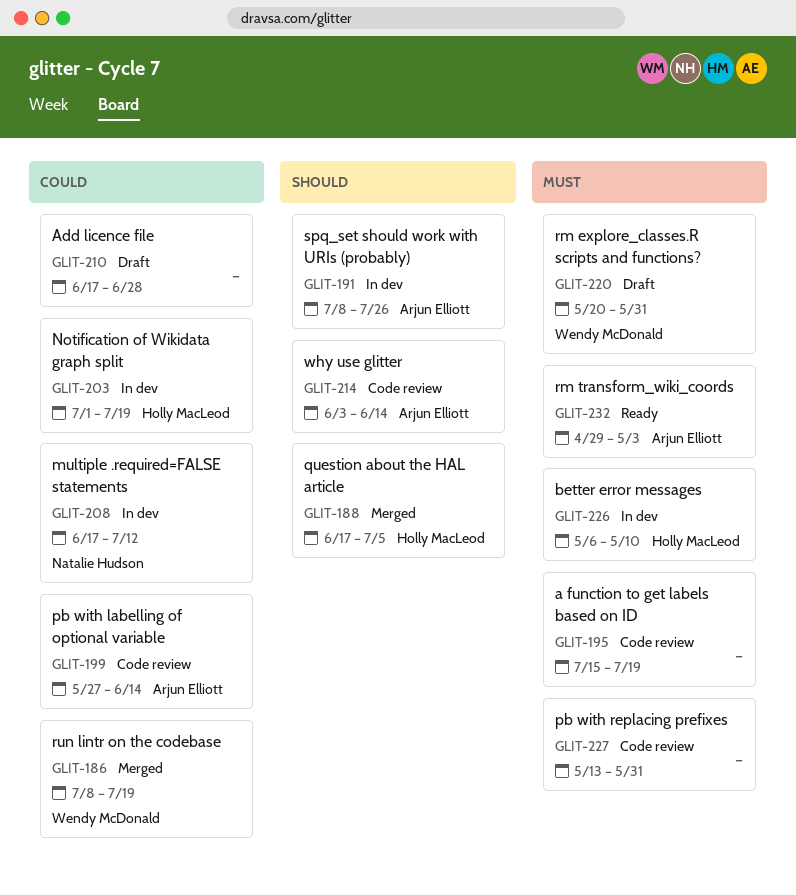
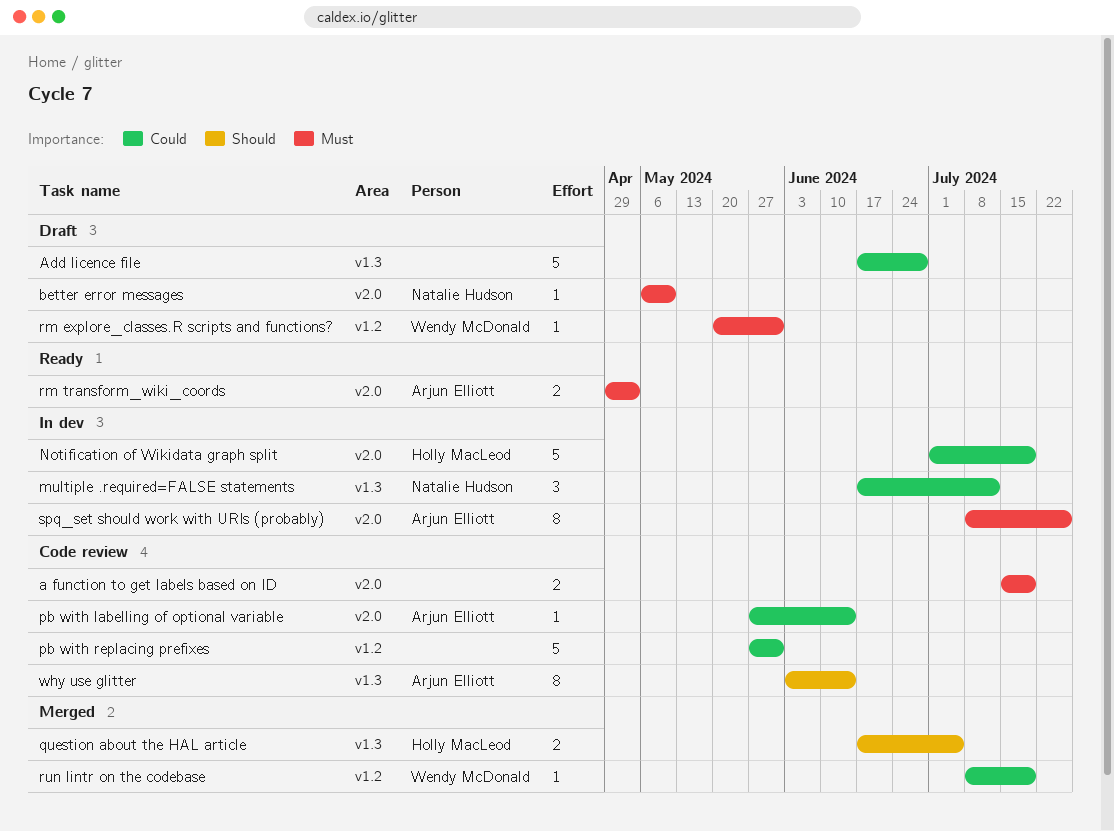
better error messages, status: In dev -> Draft
better error messages, owner: Holly MacLeod -> Natalie Hudson
pb with replacing prefixes, priority: Must -> Could
pb with replacing prefixes, start: May 13 -> May 27
spq_set should work with URIs (probably), priority: Should -> Must

